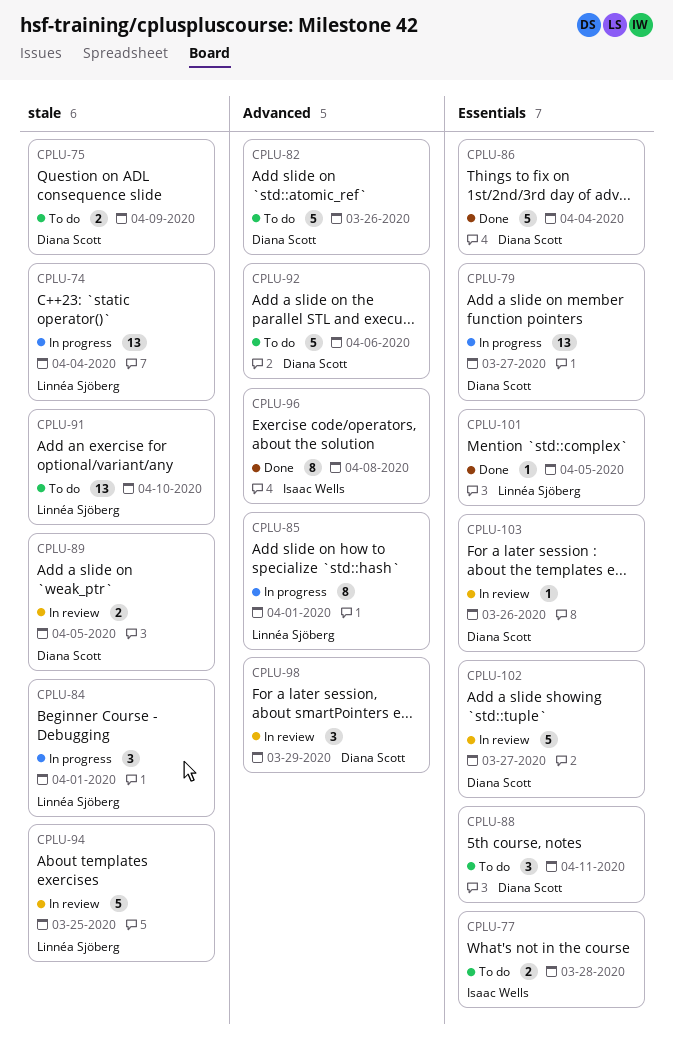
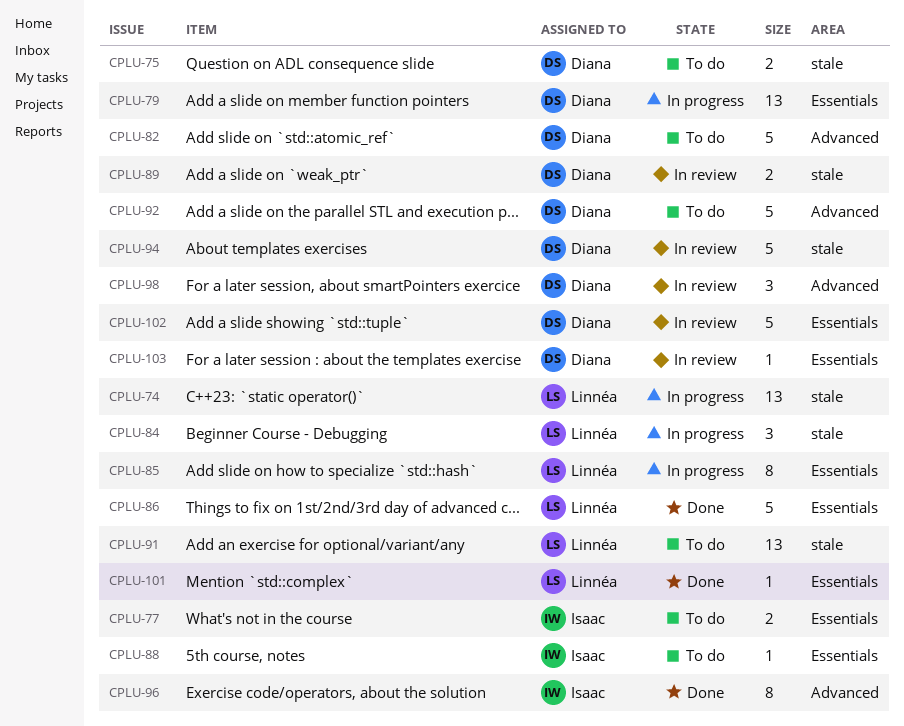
CPLU-85, label: Advanced -> Essentials
CPLU-86, owner: Diana Scott -> Linnéa Sjöberg
CPLU-88, owner: Diana Scott -> Isaac Wells
CPLU-88, estimate: 3 -> 1
CPLU-94, owner: Linnéa Sjöberg -> Diana Scott

